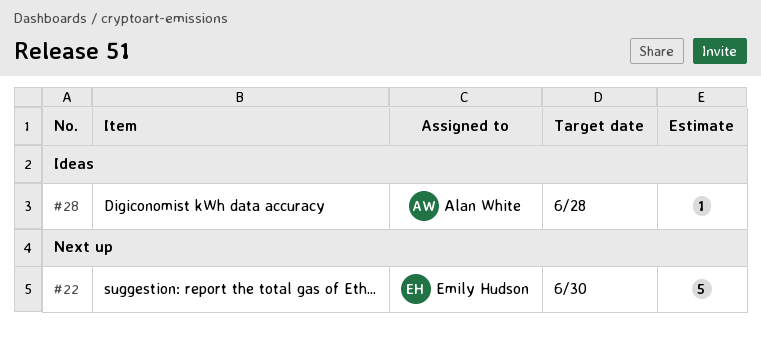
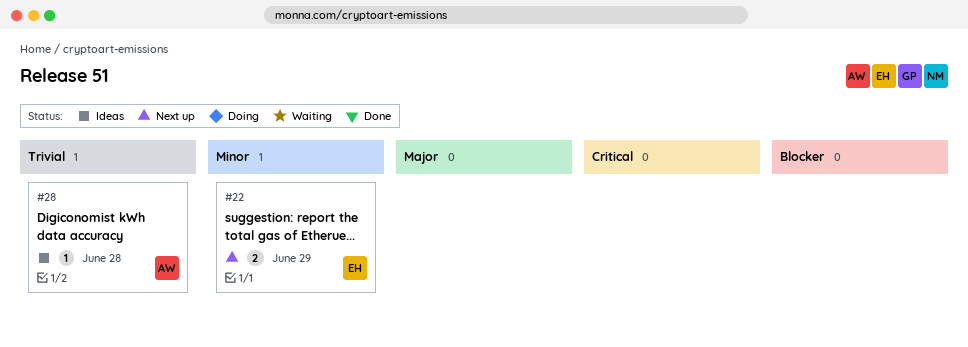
#22, estimate: 5 -> 2
#22, due: Jun 30 -> Jun 29

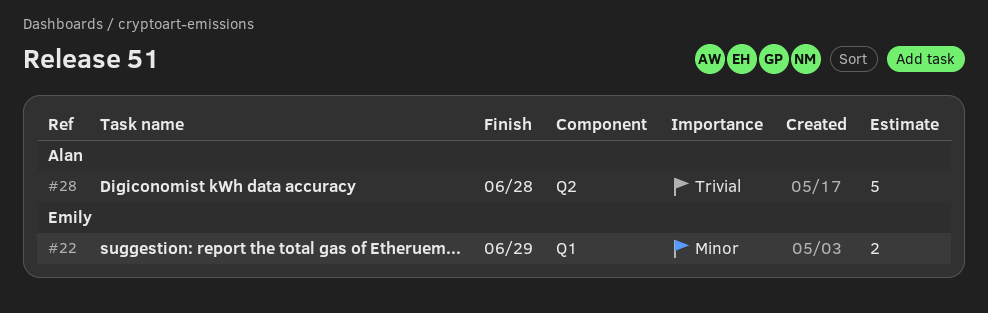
#28, estimate: 1 -> 5

